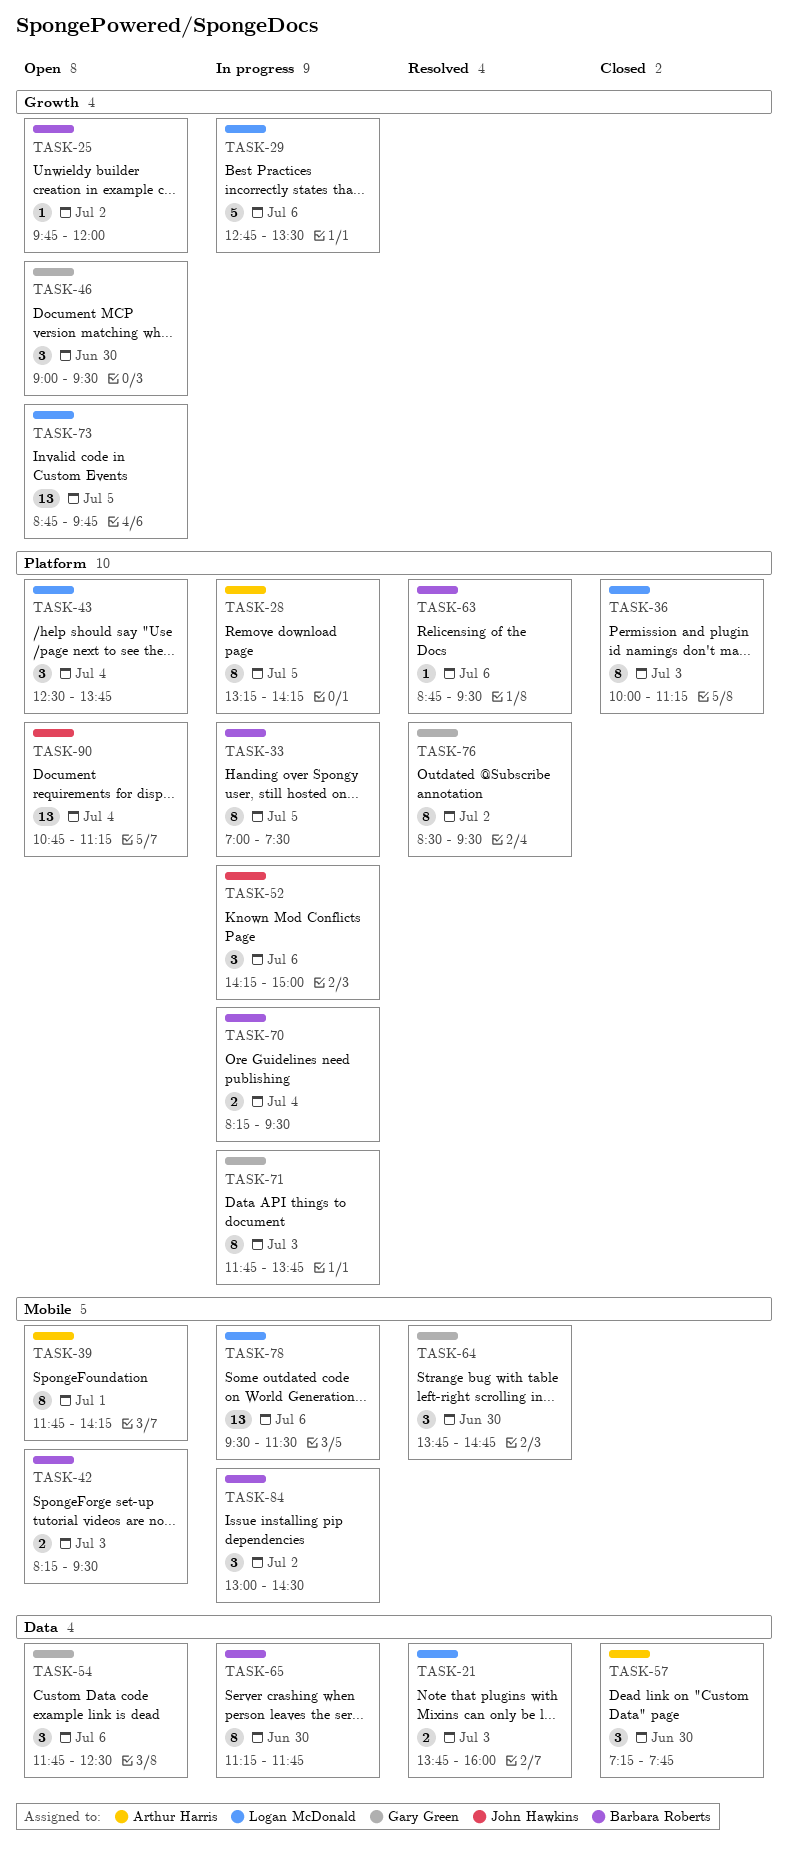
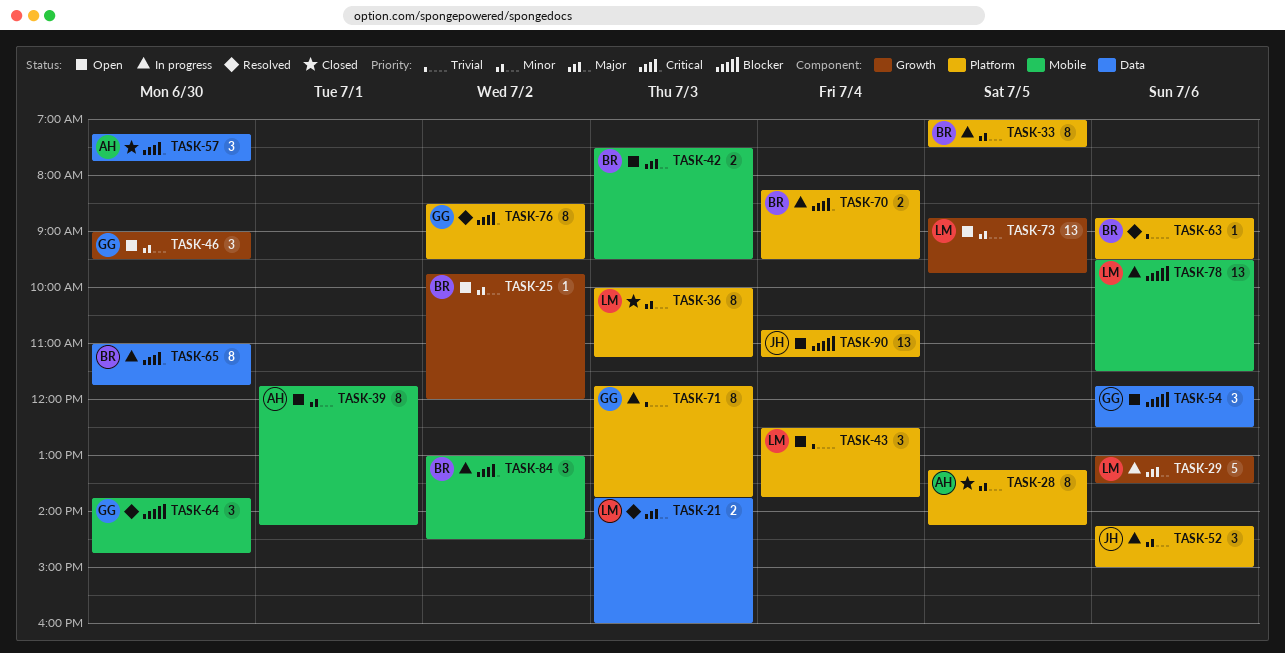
TASK-28, status: In progress -> Closed
TASK-29, begins: 12:45 -> 13:00
TASK-42, begins: 08:15 -> 07:30
TASK-65, begins: 11:15 -> 11:00

